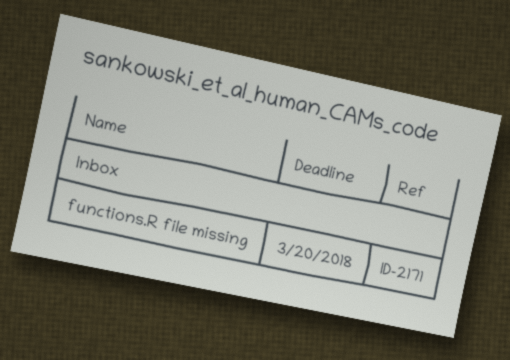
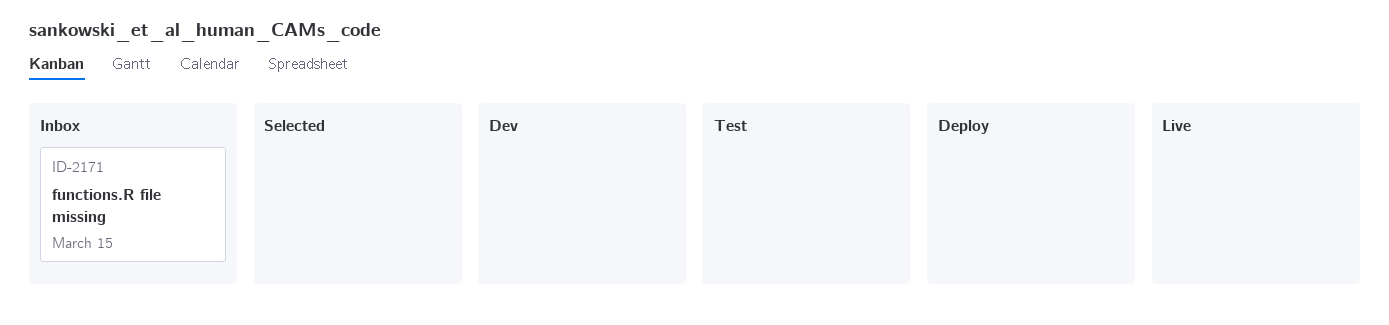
ID-2171, due: Mar 20 -> Mar 15

